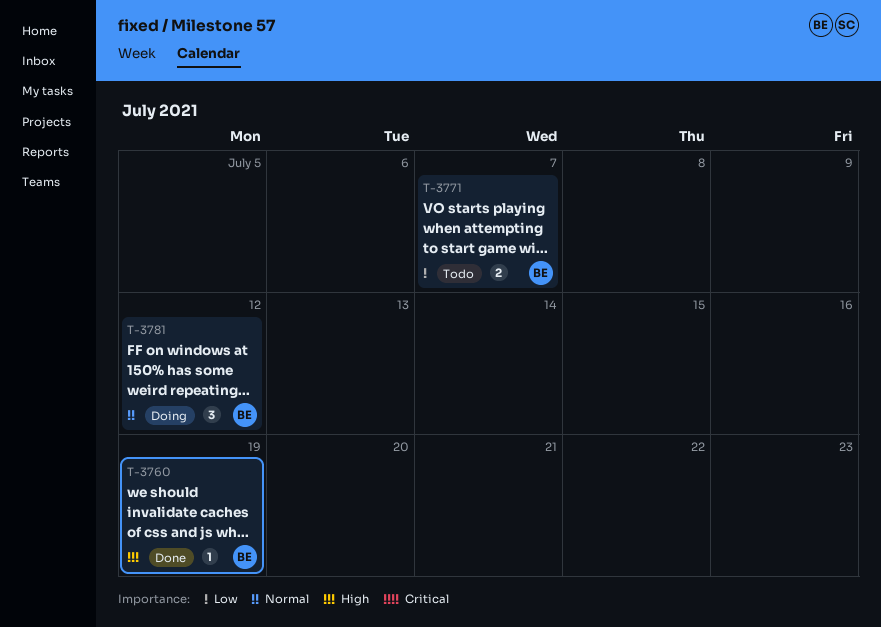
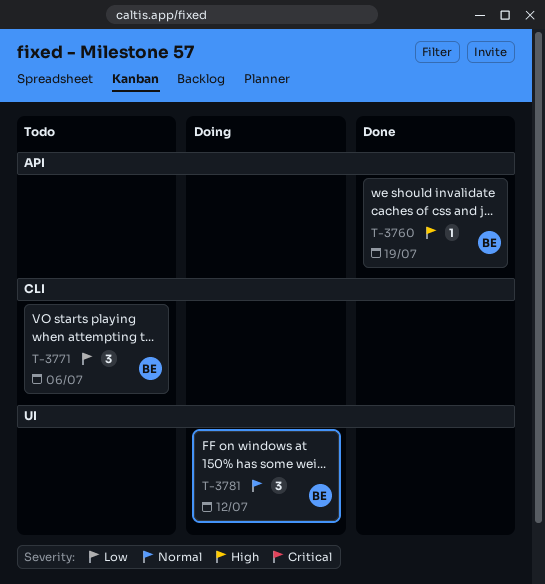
T-3771, estimate: 2 -> 3
T-3771, due: Jul 7 -> Jul 6

